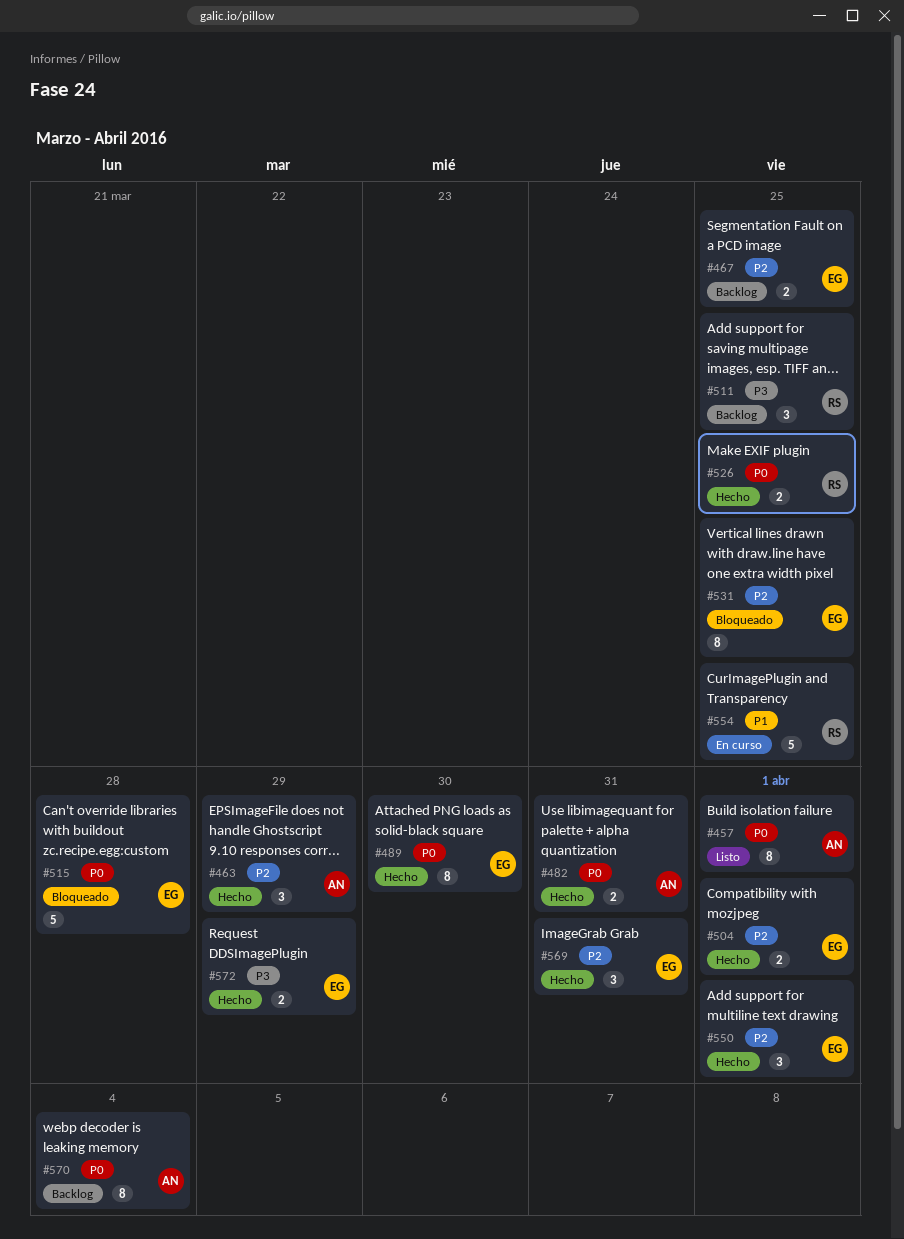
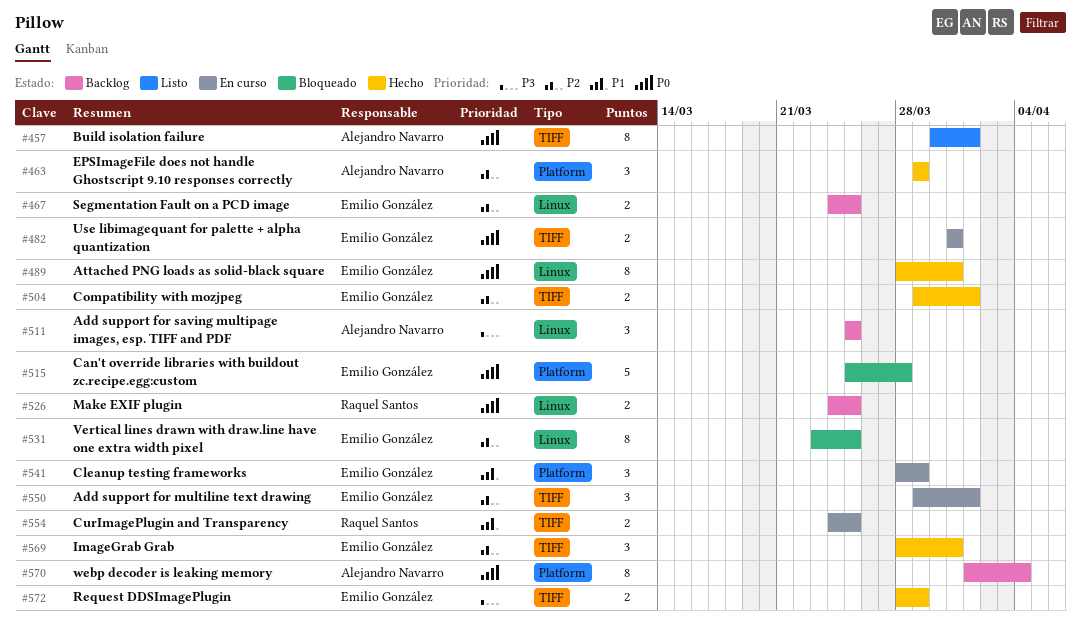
#482, status: Hecho -> En curso
#482, owner: Alejandro Navarro -> Emilio González
#489, due: Mar 30 -> Mar 31
#511, owner: Raquel Santos -> Alejandro Navarro
#526, status: Hecho -> Backlog
#541: none -> present
#550, status: Hecho -> En curso
#554, estimate: 5 -> 2

